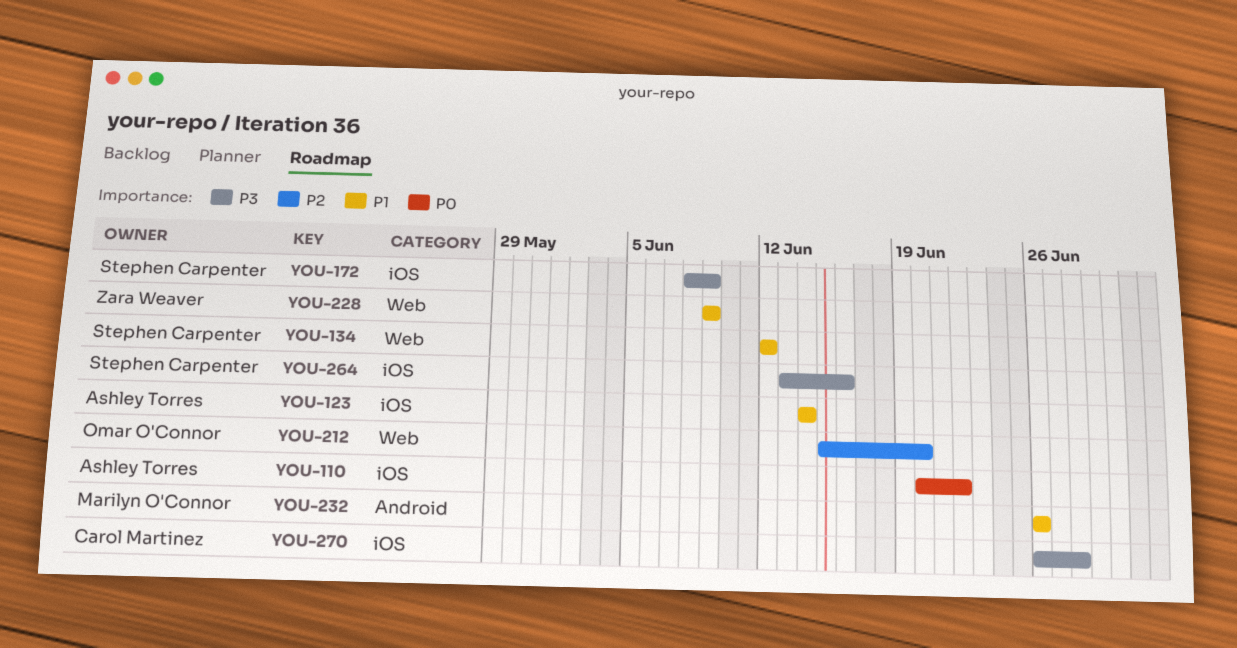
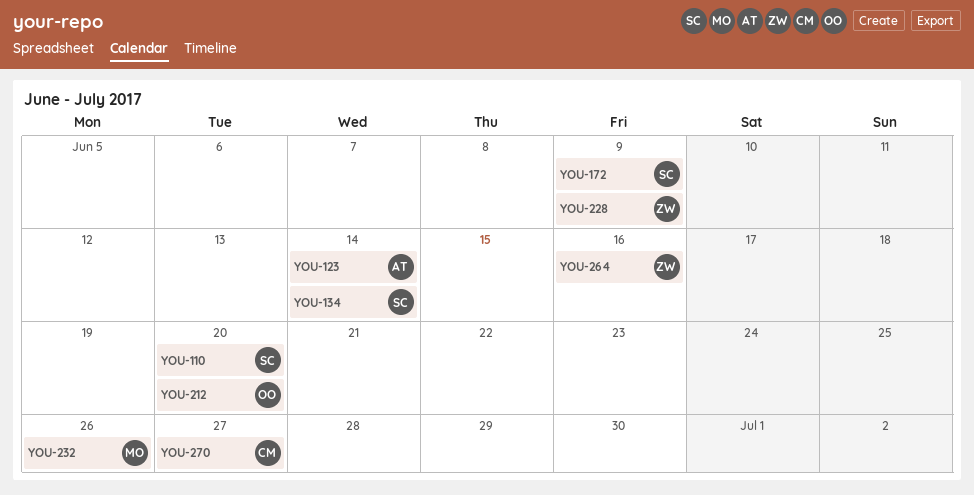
YOU-110, owner: Ashley Torres -> Stephen Carpenter
YOU-110, due: Jun 22 -> Jun 20
YOU-134, due: Jun 12 -> Jun 14
YOU-264, owner: Stephen Carpenter -> Zara Weaver
YOU-270, due: Jun 28 -> Jun 27

